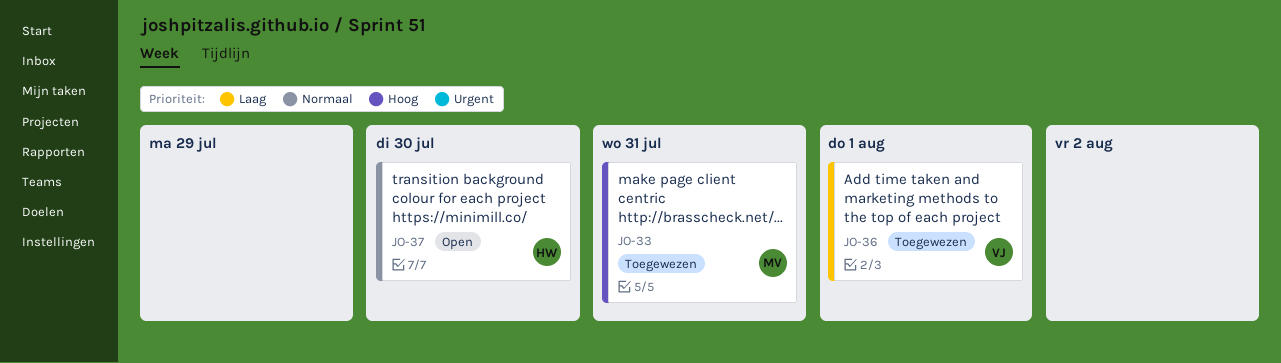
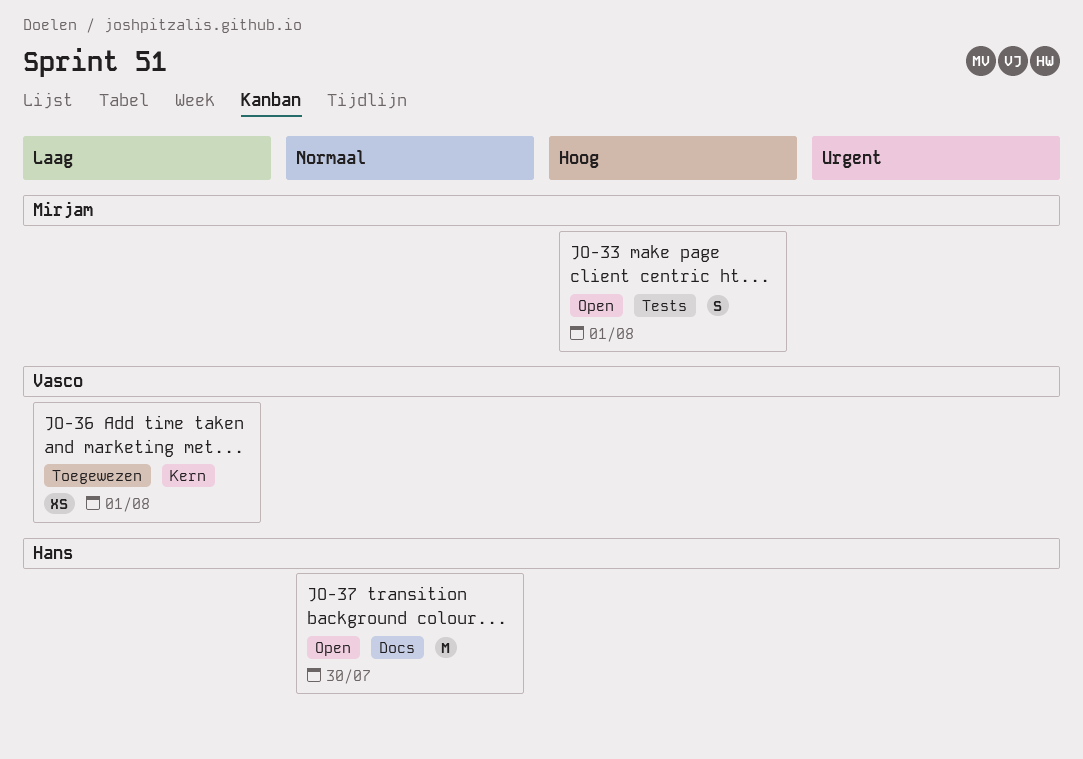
JO-33, status: Toegewezen -> Open
JO-33, due: Jul 31 -> Aug 1

